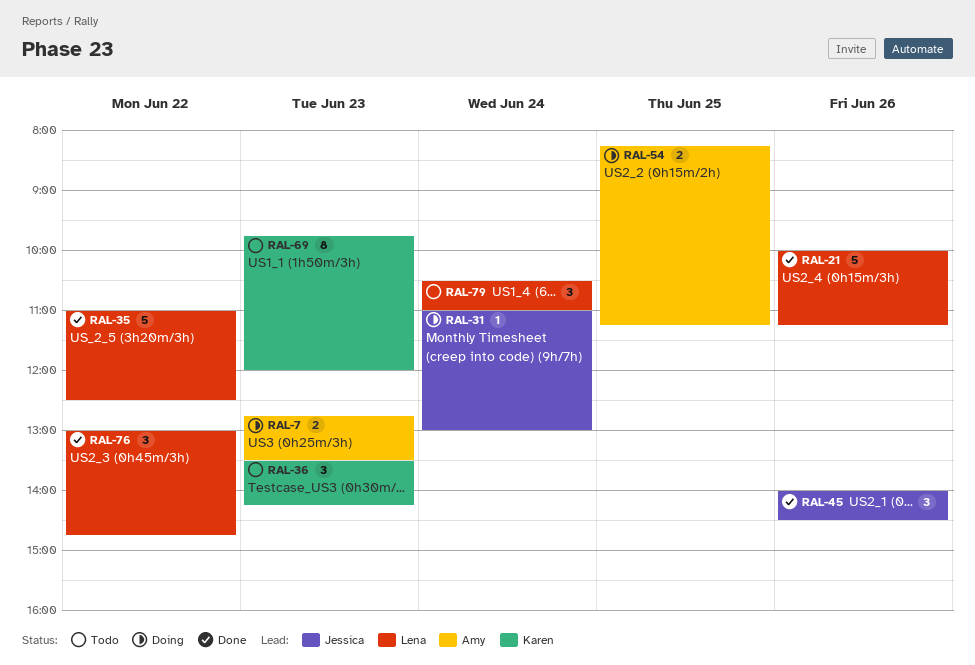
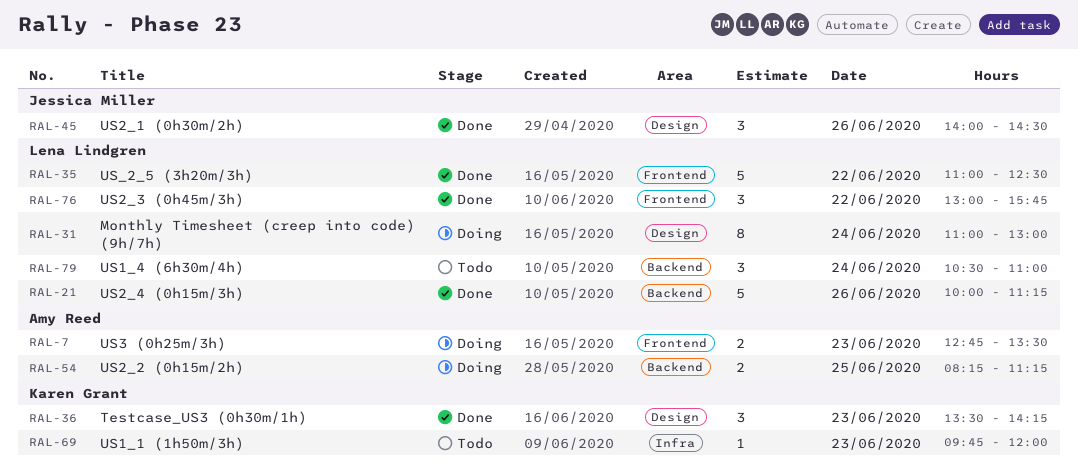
RAL-31, owner: Jessica Miller -> Lena Lindgren
RAL-31, estimate: 1 -> 8
RAL-36, status: Todo -> Done
RAL-69, estimate: 8 -> 1
RAL-76, ends: 14:45 -> 15:45

